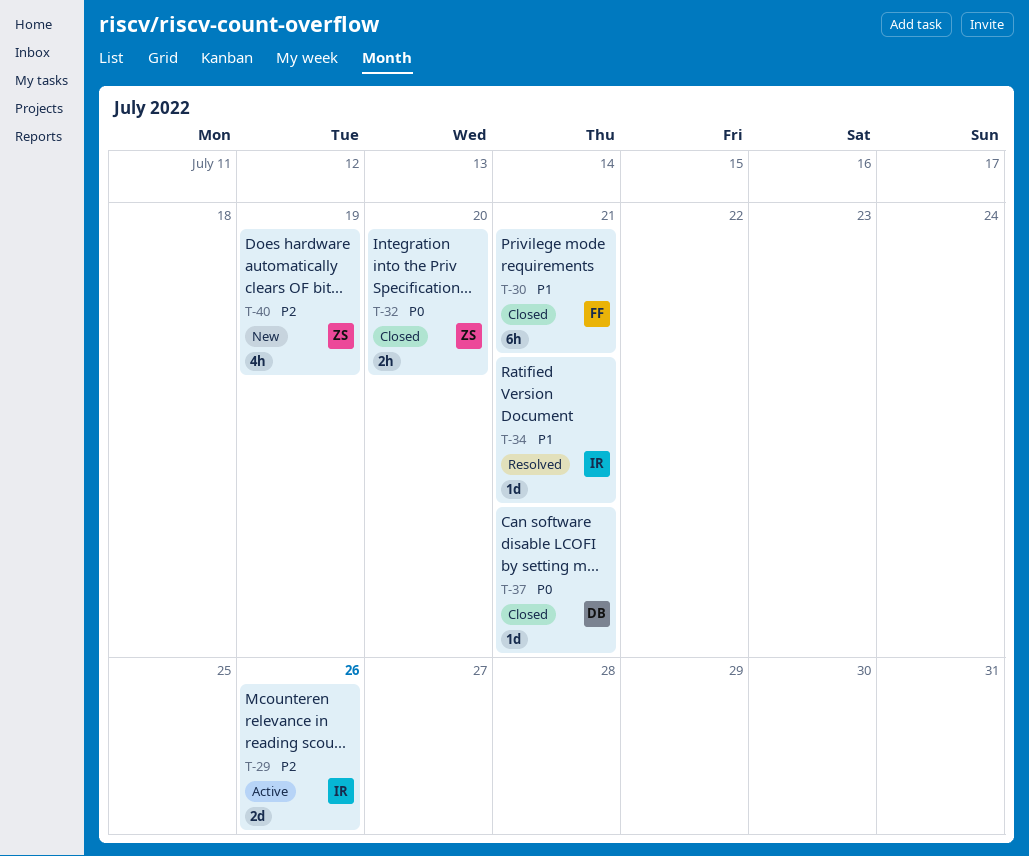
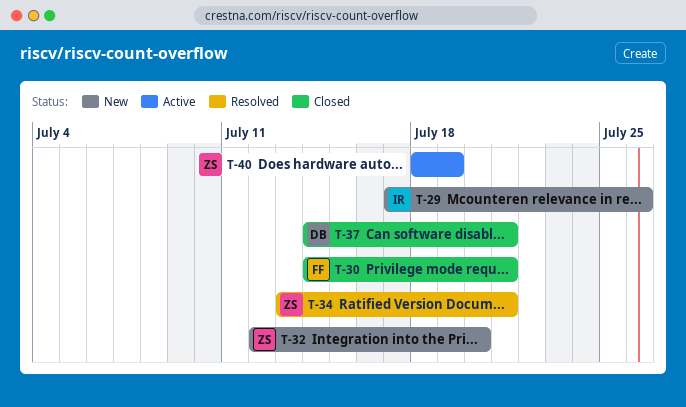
T-29, status: Active -> New
T-32, status: Closed -> New
T-34, owner: IR -> ZS
T-40, status: New -> Active

